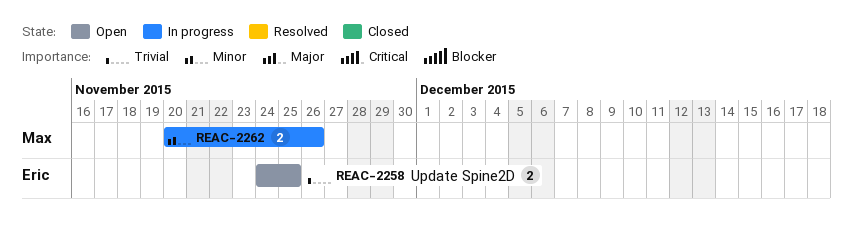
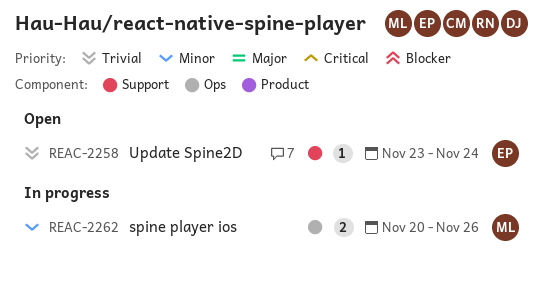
REAC-2258, estimate: 2 -> 1
REAC-2258, start: Nov 24 -> Nov 23
REAC-2258, due: Nov 25 -> Nov 24

